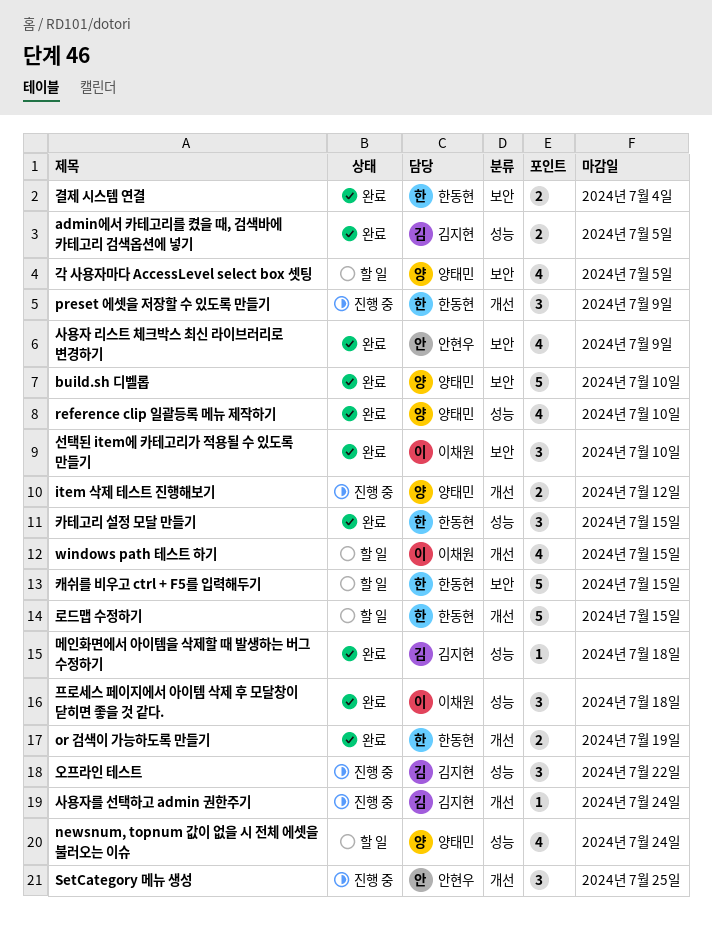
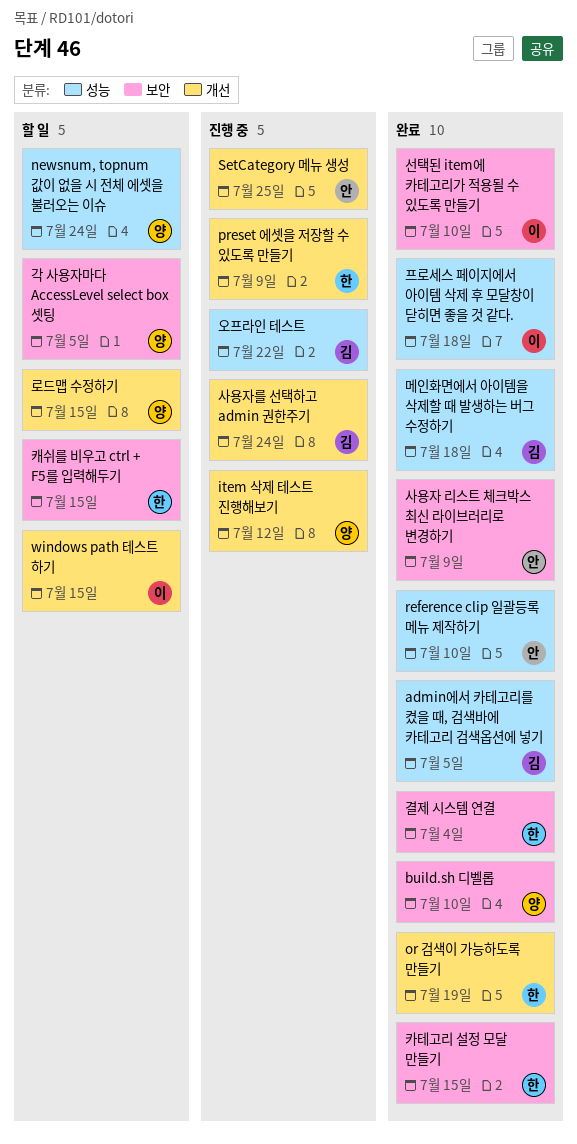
reference clip 일괄등록 메뉴 제작하기, owner: 양태민 -> 안현우
로드맵 수정하기, owner: 한동현 -> 양태민
카테고리 설정 모달 만들기, label: 성능 -> 보안

